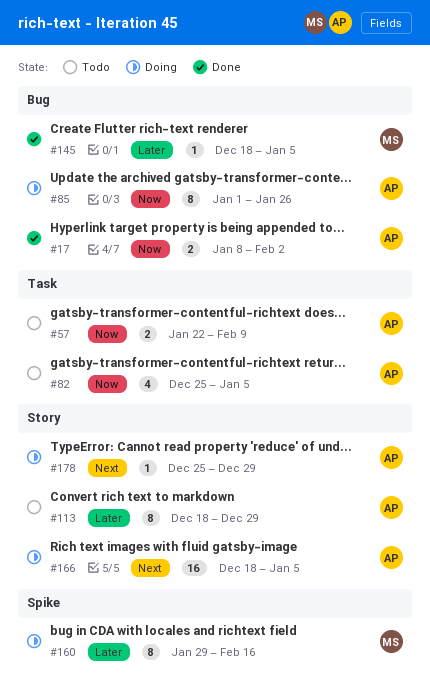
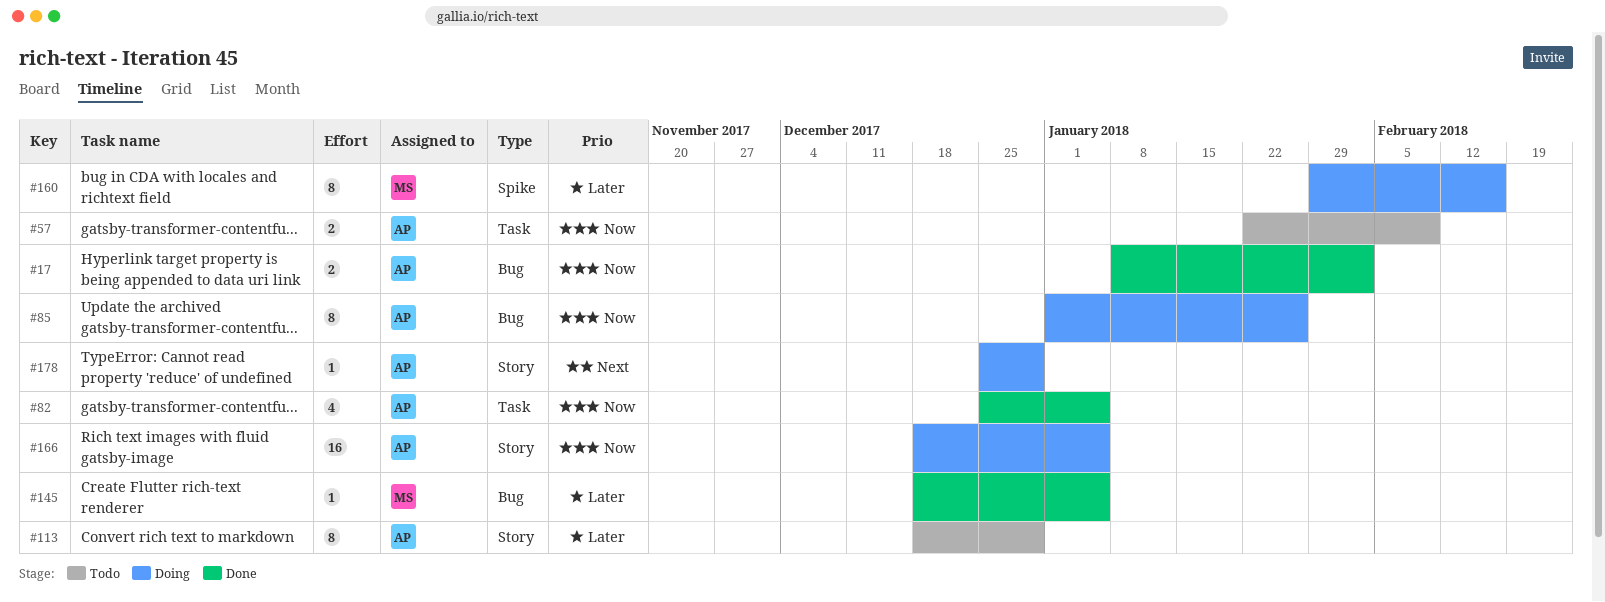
#82, status: Todo -> Done
#166, priority: Next -> Now

